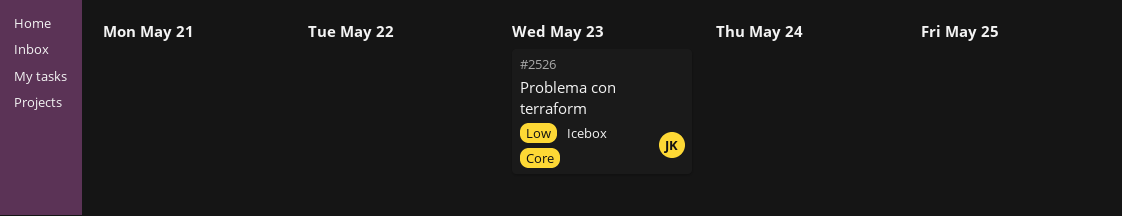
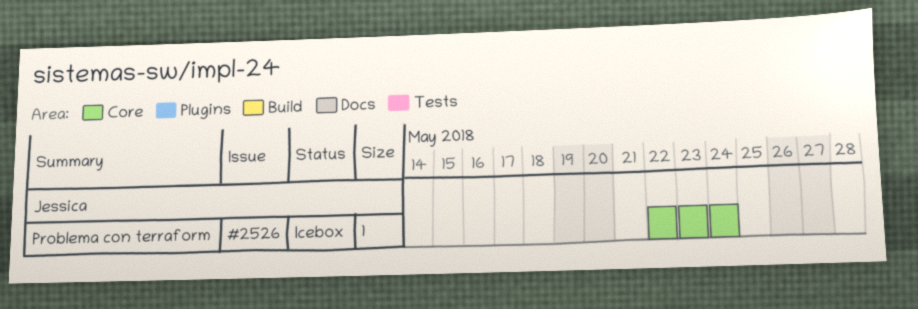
#2526, due: May 23 -> May 24

